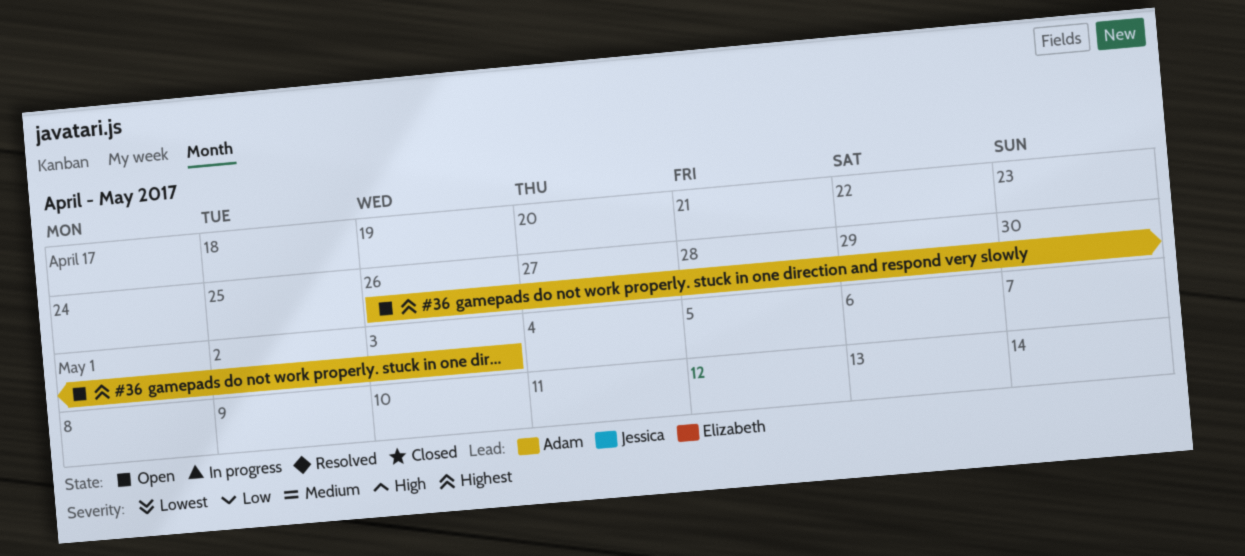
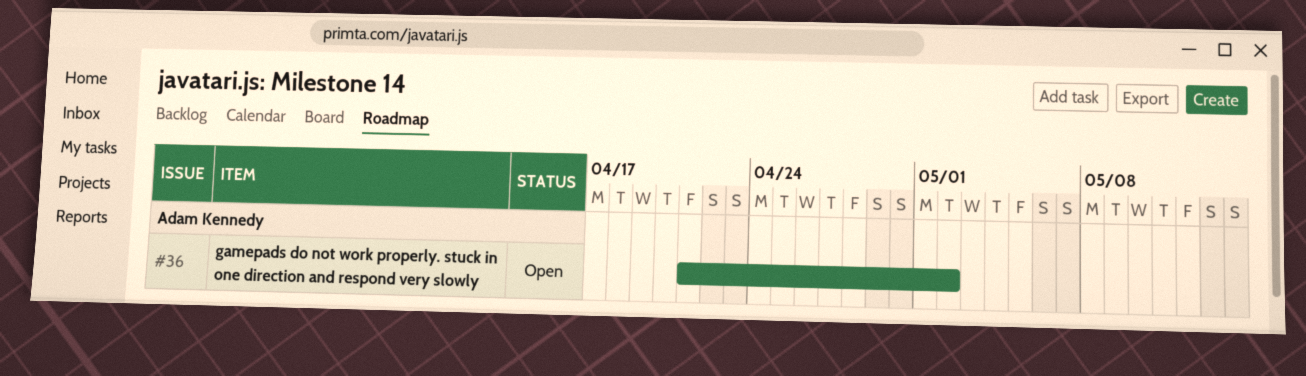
#36, start: Apr 26 -> Apr 21
#36, due: May 3 -> May 2

